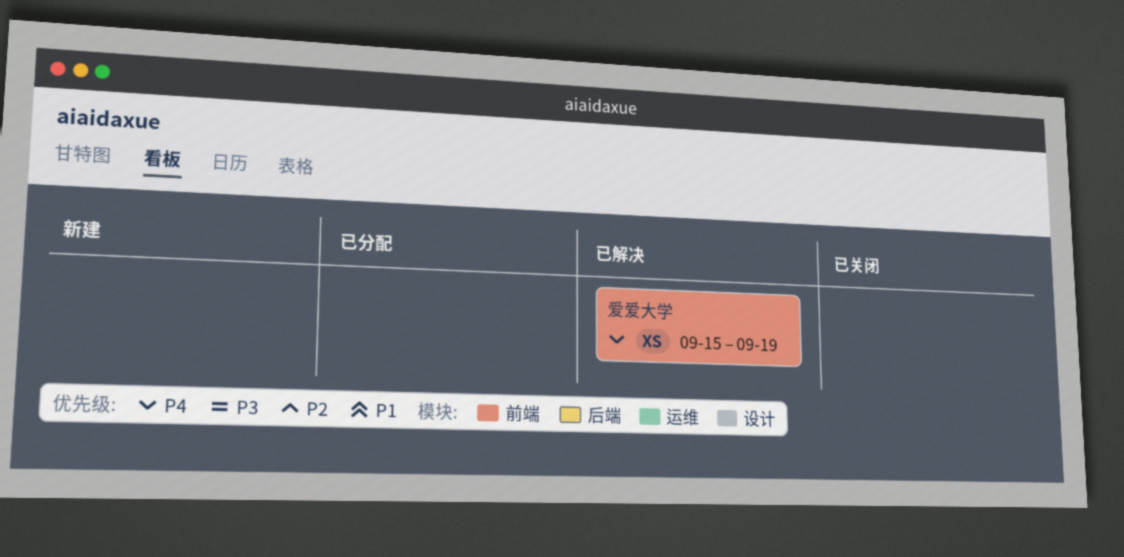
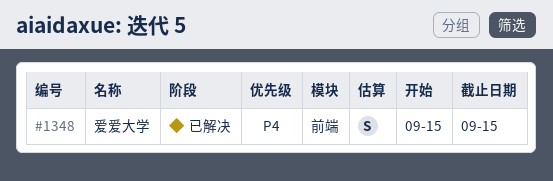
爱爱大学, estimate: XS -> S
爱爱大学, due: Sep 19 -> Sep 15

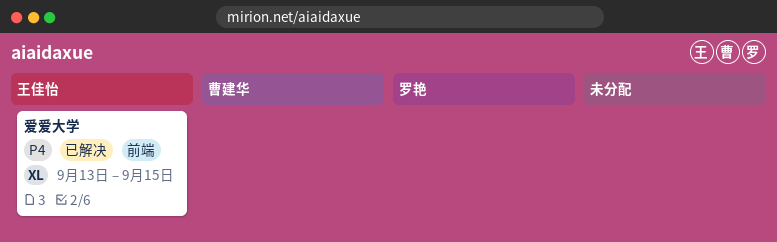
爱爱大学, estimate: S -> XL
爱爱大学, start: Sep 15 -> Sep 13

